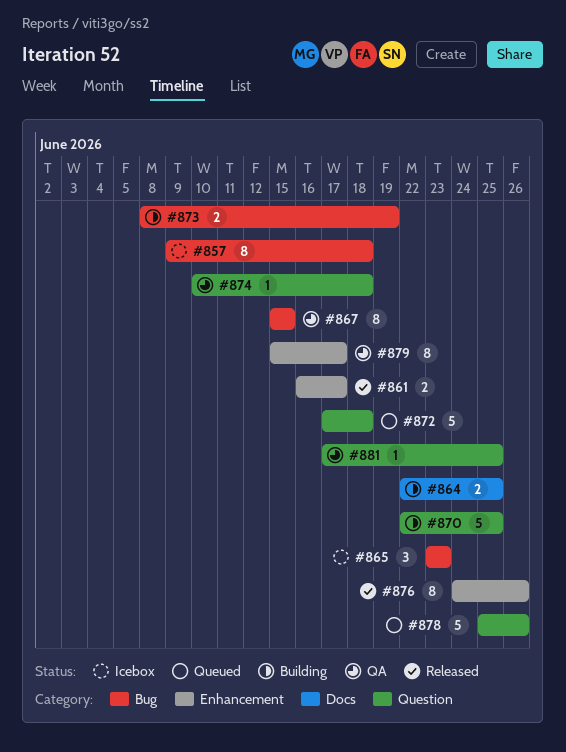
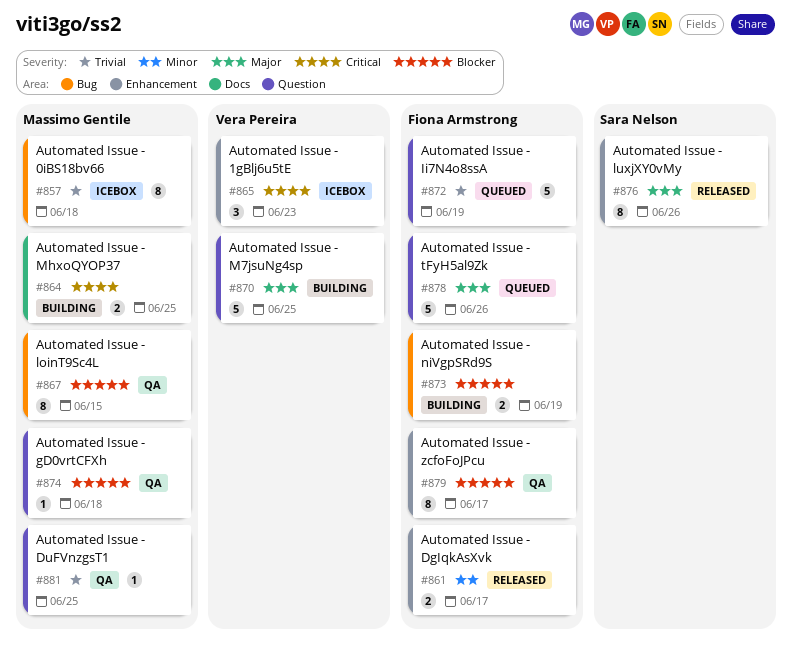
#865, label: Bug -> Enhancement
#872, due: Jun 18 -> Jun 19

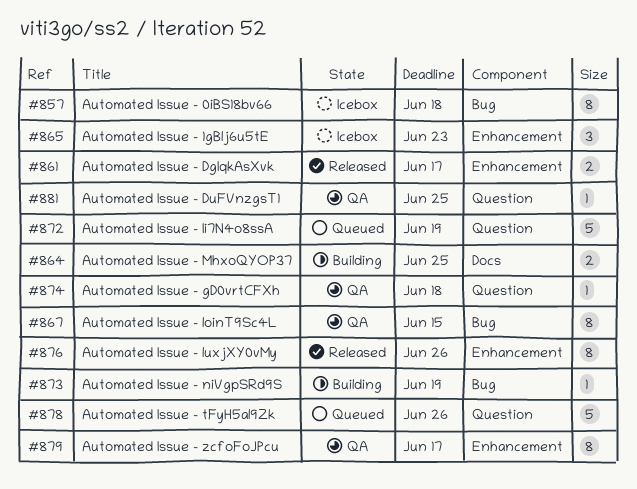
#870: present -> none
#873, estimate: 2 -> 1

